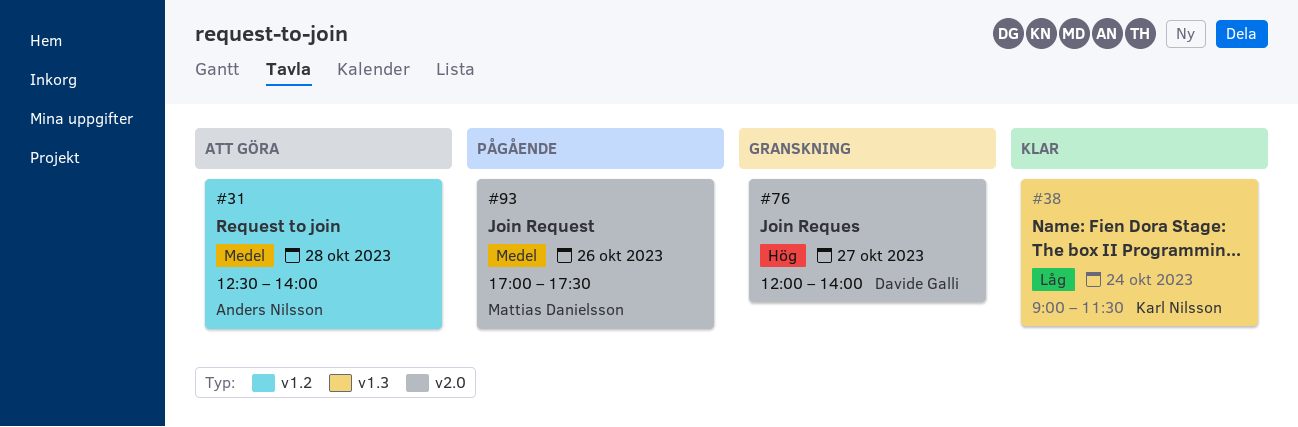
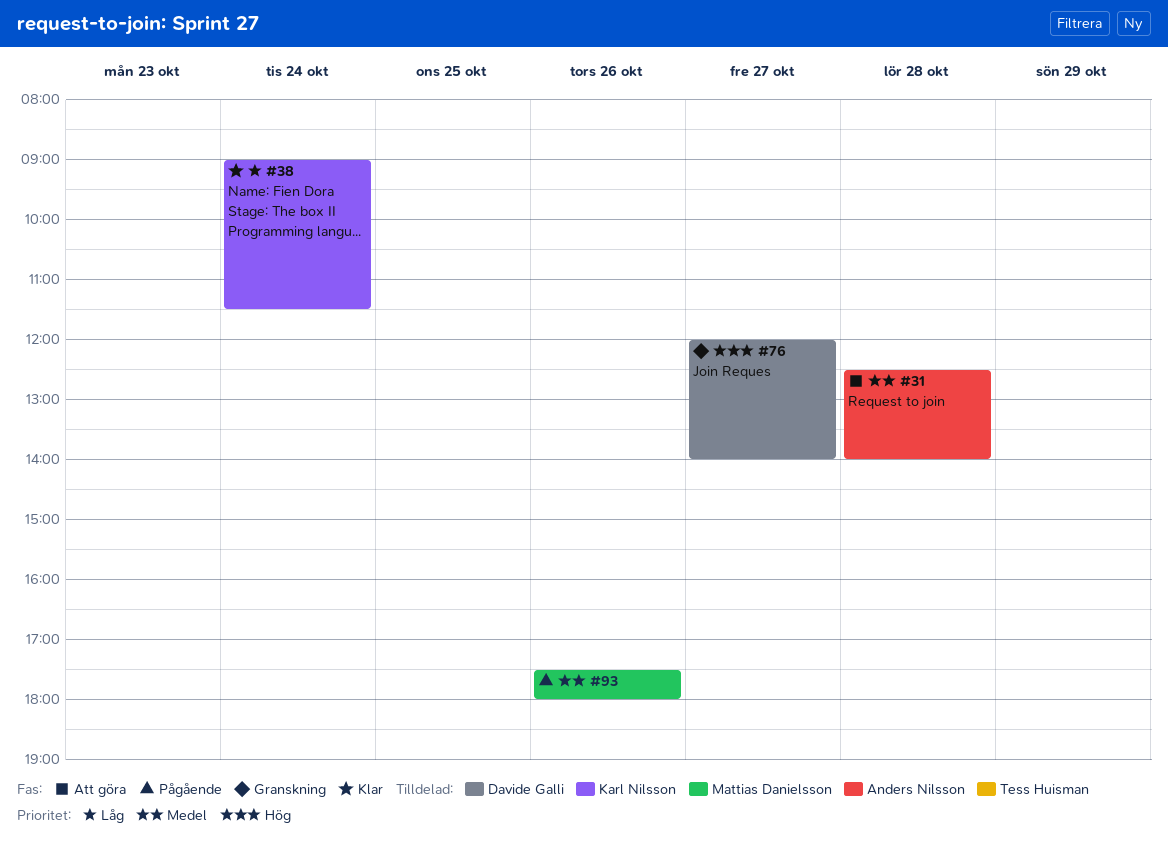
#93, begins: 17:00 -> 17:30
#93, ends: 17:30 -> 18:00

